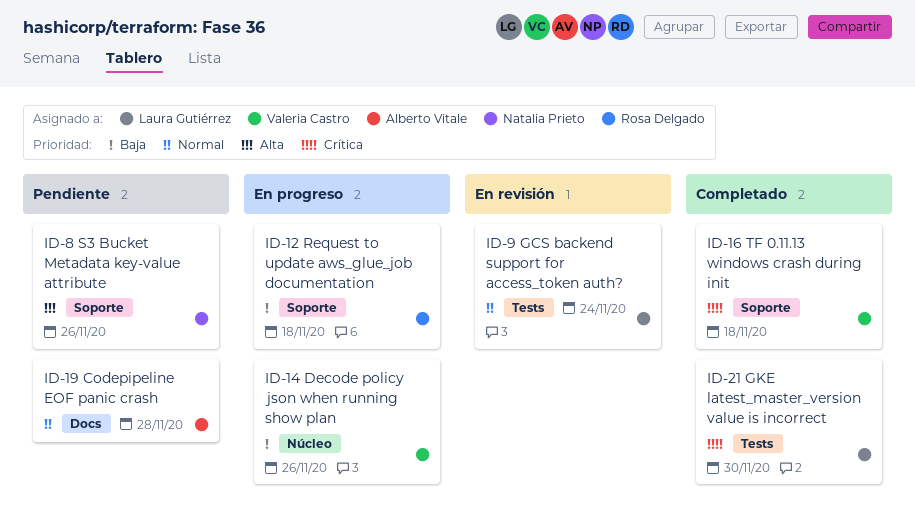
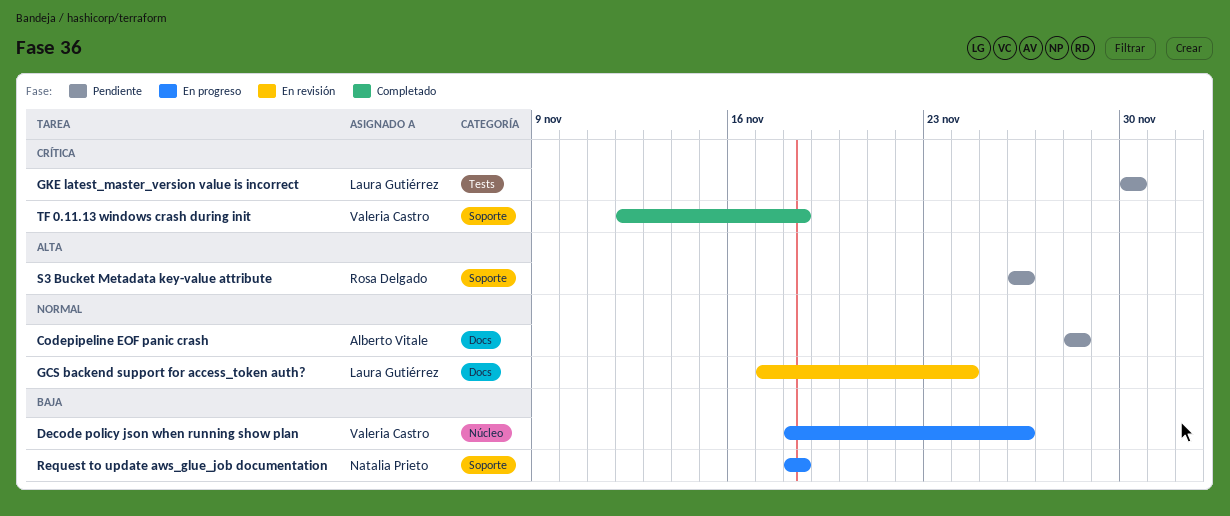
GCS backend support for access_token auth?, label: Tests -> Docs
GKE latest_master_version value is incorrect, status: Completado -> Pendiente
Request to update aws_glue_job documentation, owner: Rosa Delgado -> Natalia Prieto
S3 Bucket Metadata key-value attribute, owner: Natalia Prieto -> Rosa Delgado

